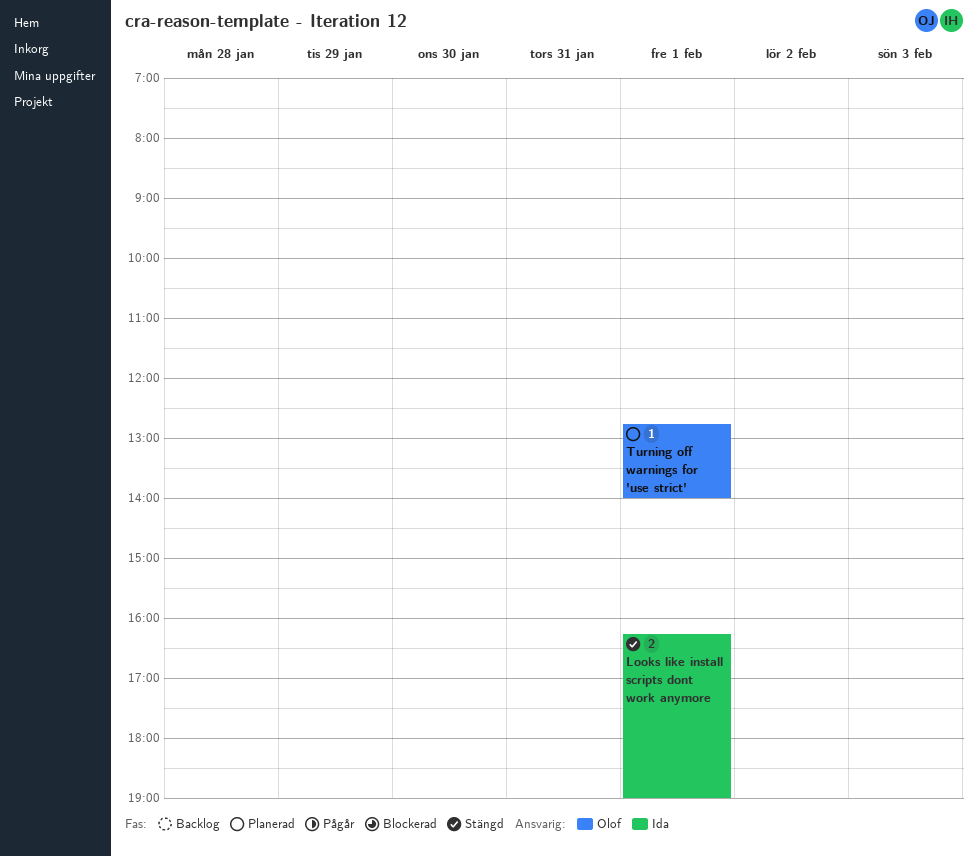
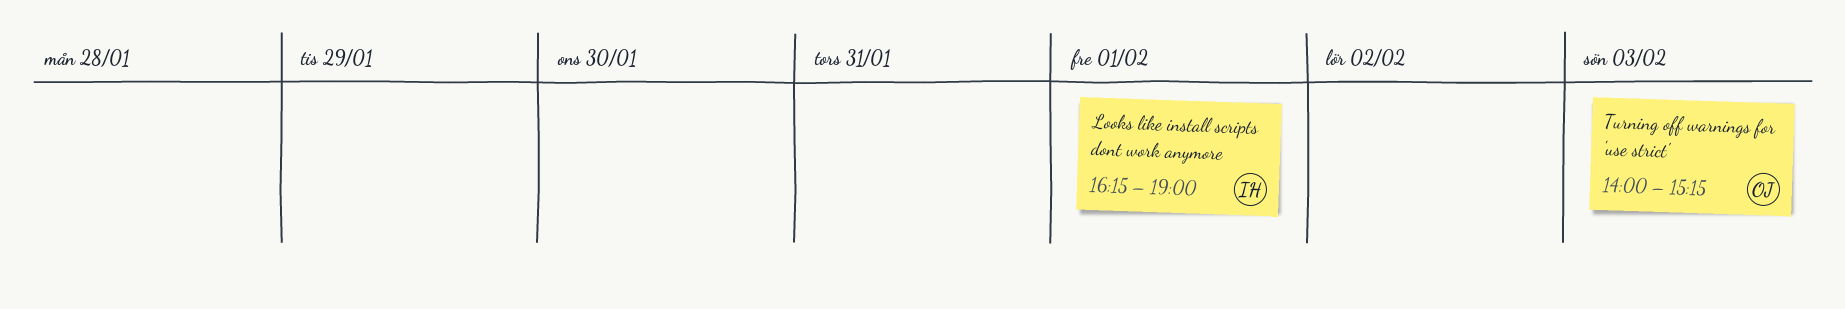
Turning off warnings for 'use strict', day: Feb 1 -> Feb 3
Turning off warnings for 'use strict', begins: 12:45 -> 14:00
Turning off warnings for 'use strict', ends: 14:00 -> 15:15

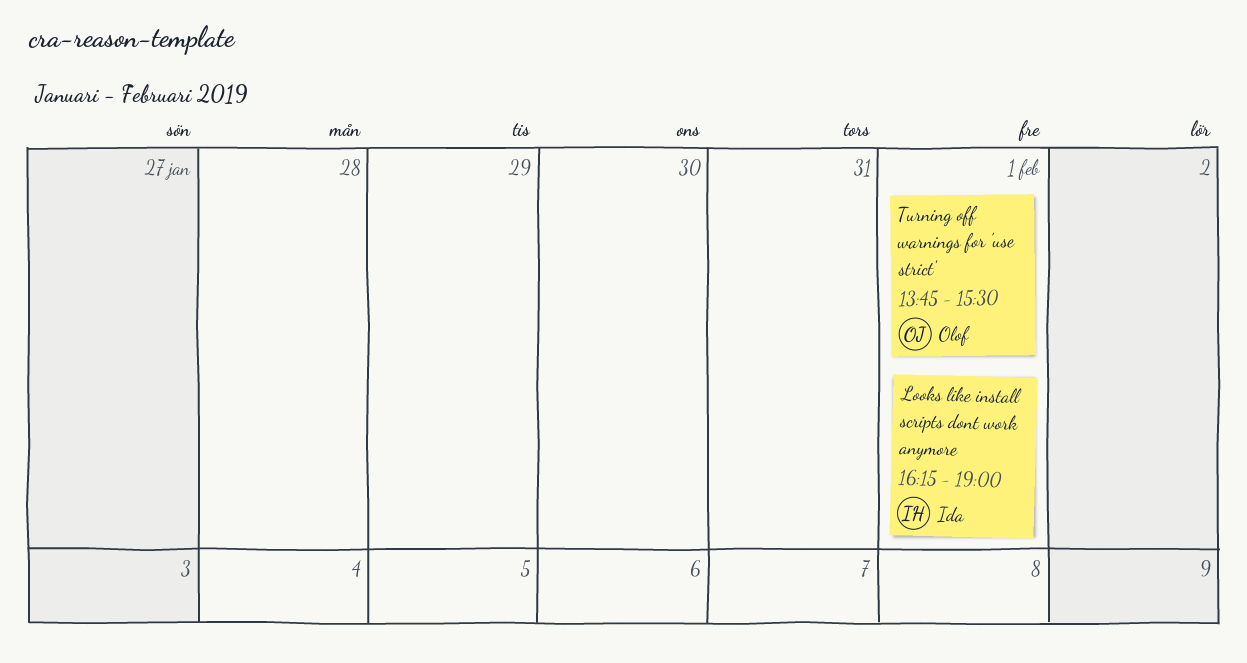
Turning off warnings for 'use strict', day: Feb 3 -> Feb 1
Turning off warnings for 'use strict', begins: 14:00 -> 13:45
Turning off warnings for 'use strict', ends: 15:15 -> 15:30

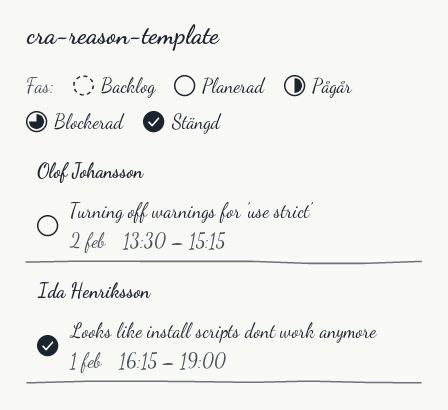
Turning off warnings for 'use strict', day: Feb 1 -> Feb 2
Turning off warnings for 'use strict', begins: 13:45 -> 13:30
Turning off warnings for 'use strict', ends: 15:30 -> 15:15

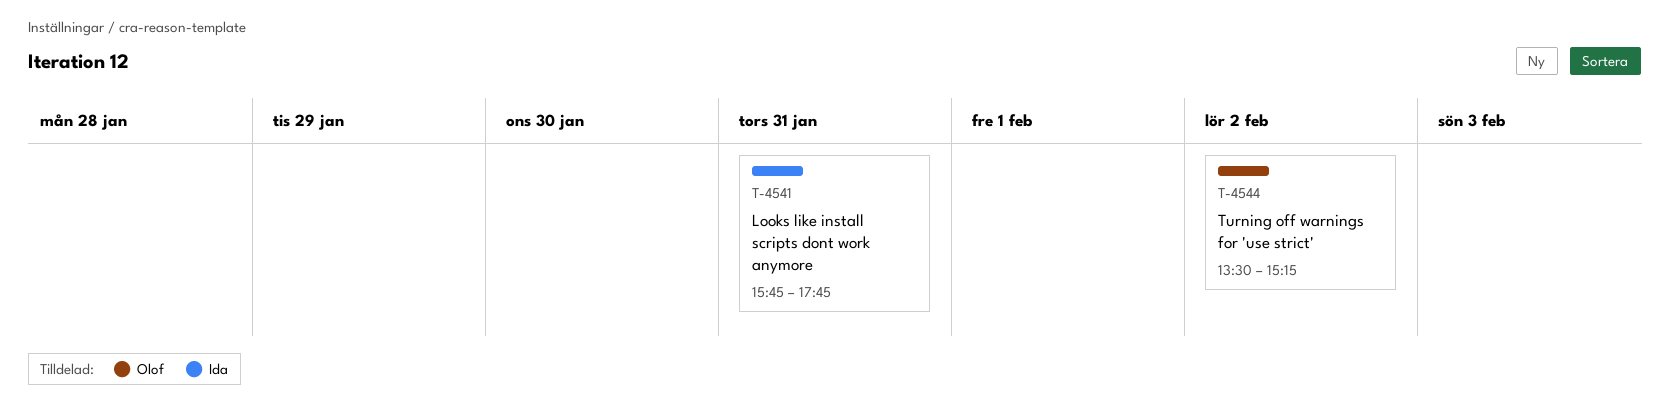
Looks like install scripts dont work anymore, day: Feb 1 -> Jan 31
Looks like install scripts dont work anymore, begins: 16:15 -> 15:45
Looks like install scripts dont work anymore, ends: 19:00 -> 17:45

